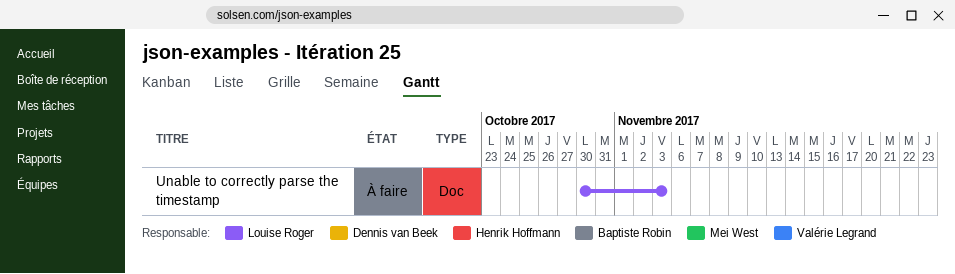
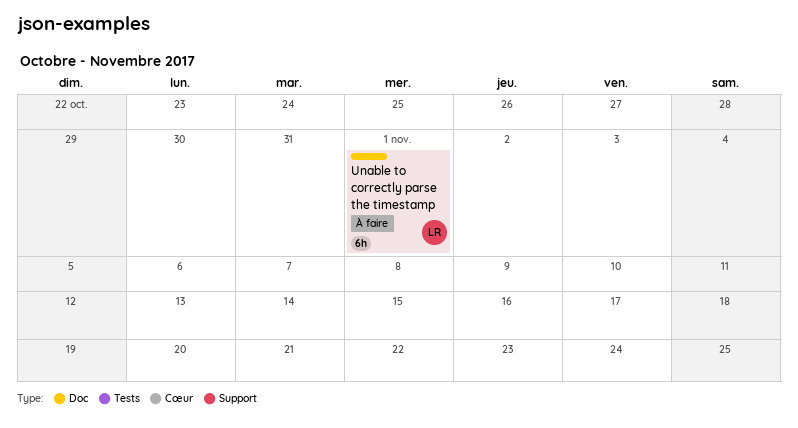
Unable to correctly parse the timestamp, due: Nov 3 -> Nov 1

